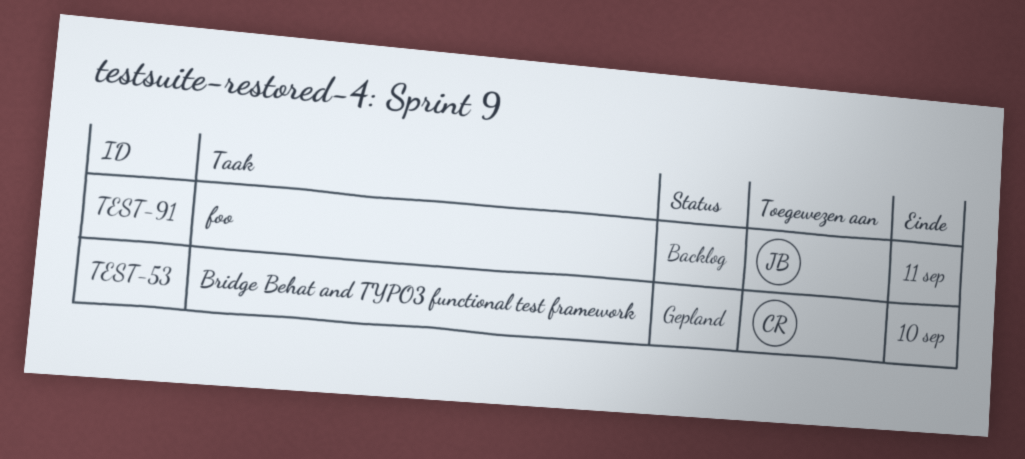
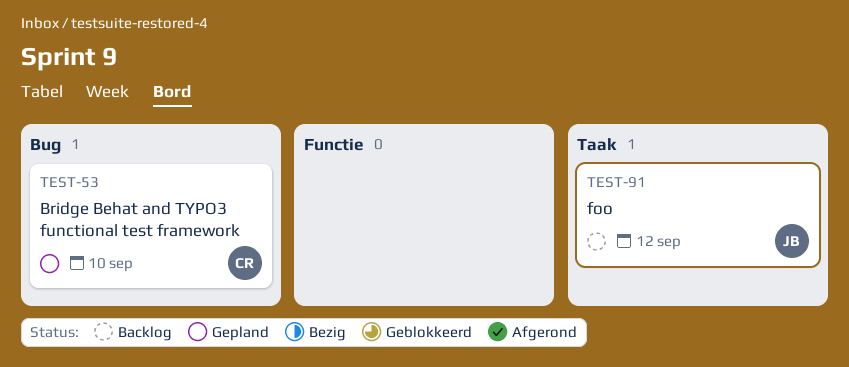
TEST-91, due: Sep 11 -> Sep 12

